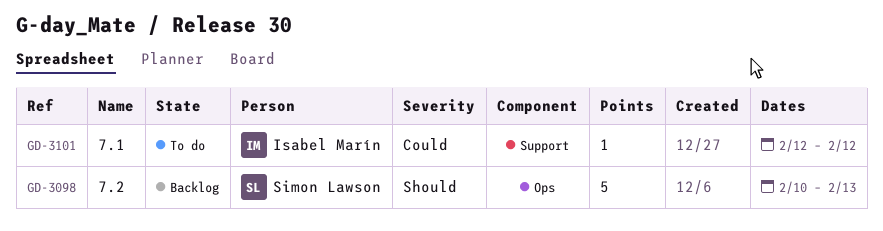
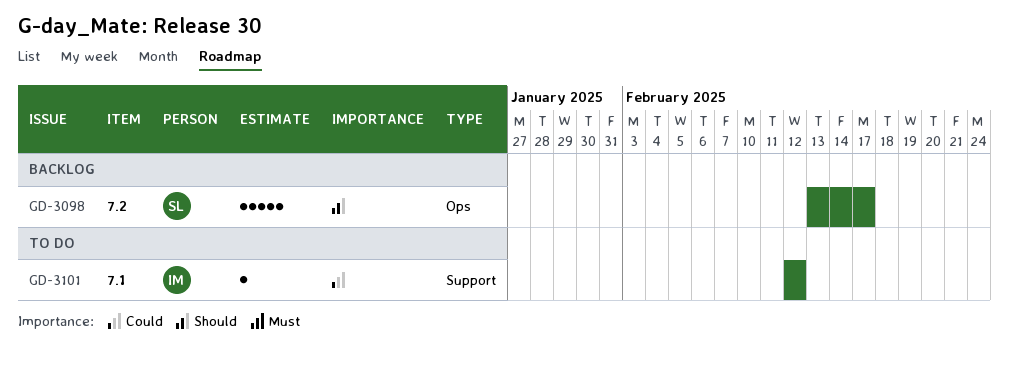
GD-3098, start: Feb 10 -> Feb 13
GD-3098, due: Feb 13 -> Feb 17

